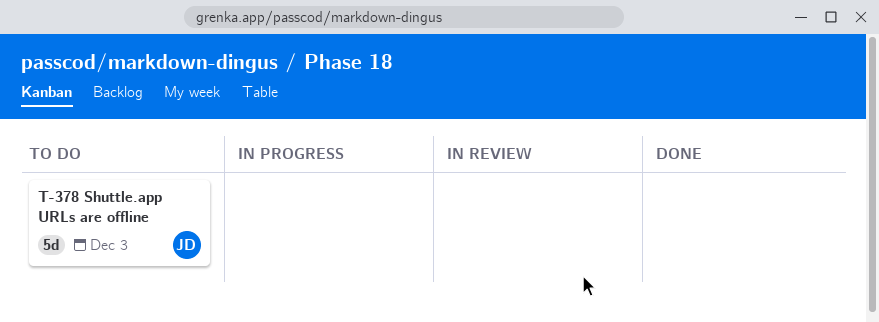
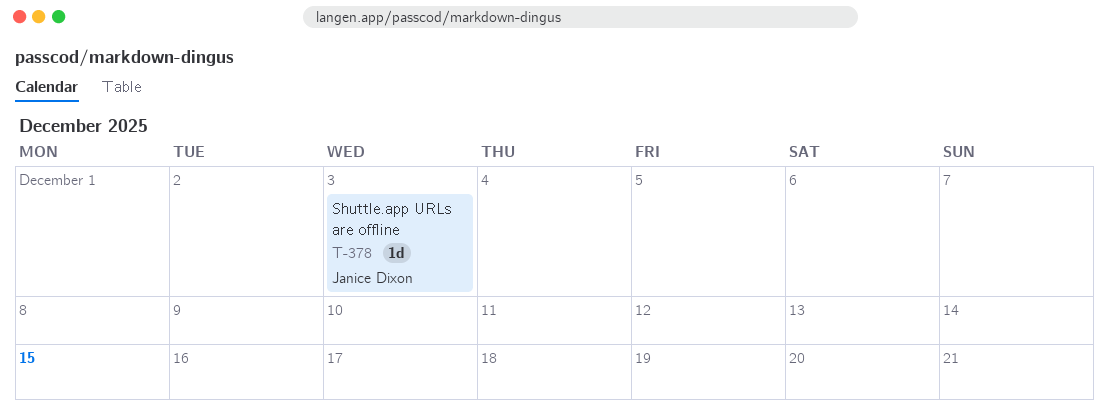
T-378, estimate: 5d -> 1d

